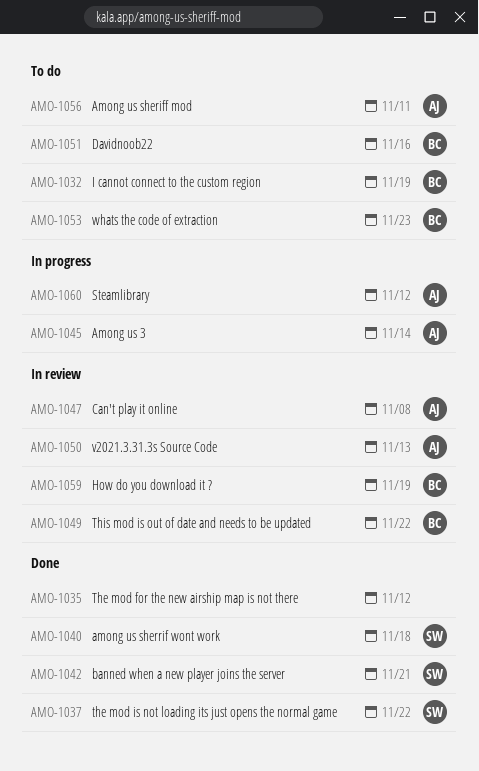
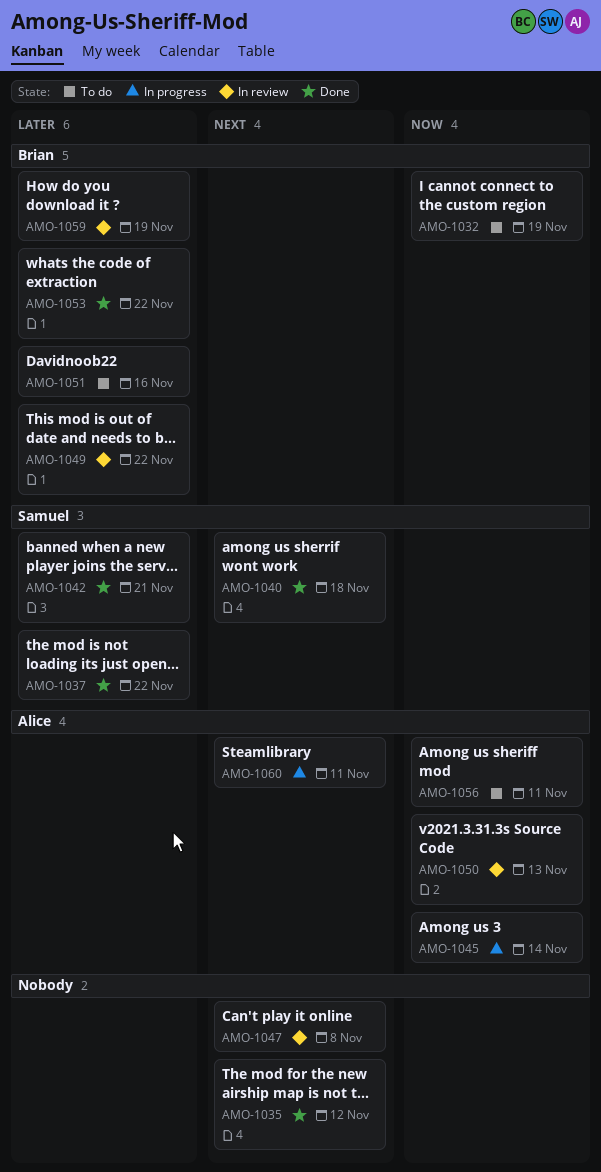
AMO-1047, owner: Alice -> none
AMO-1053, status: To do -> Done
AMO-1053, due: Nov 23 -> Nov 22
AMO-1060, due: Nov 12 -> Nov 11

